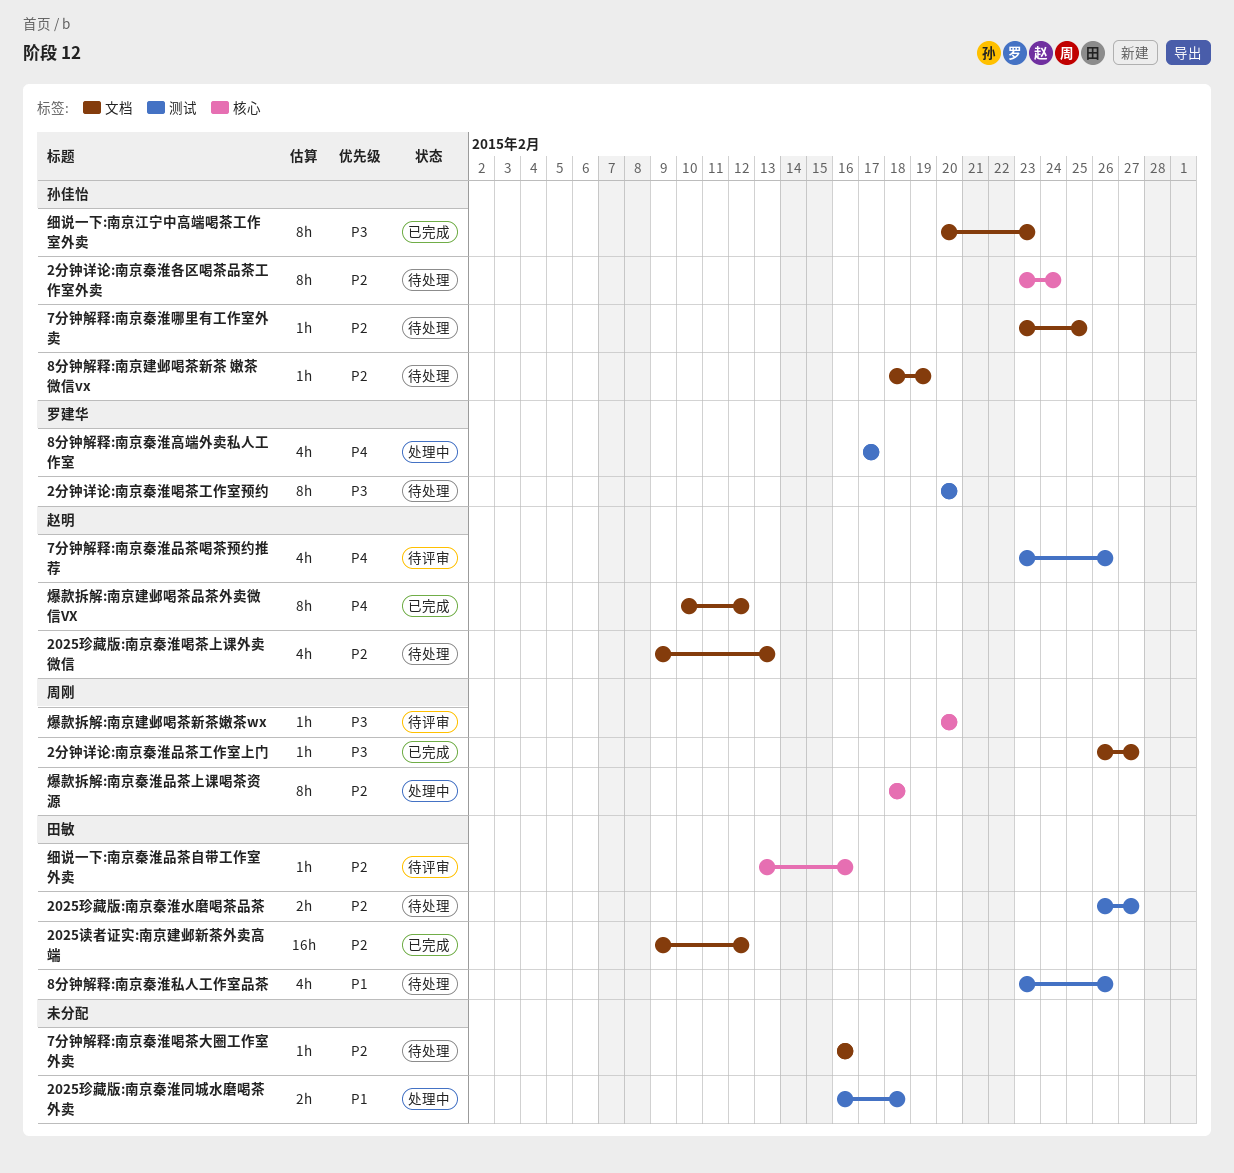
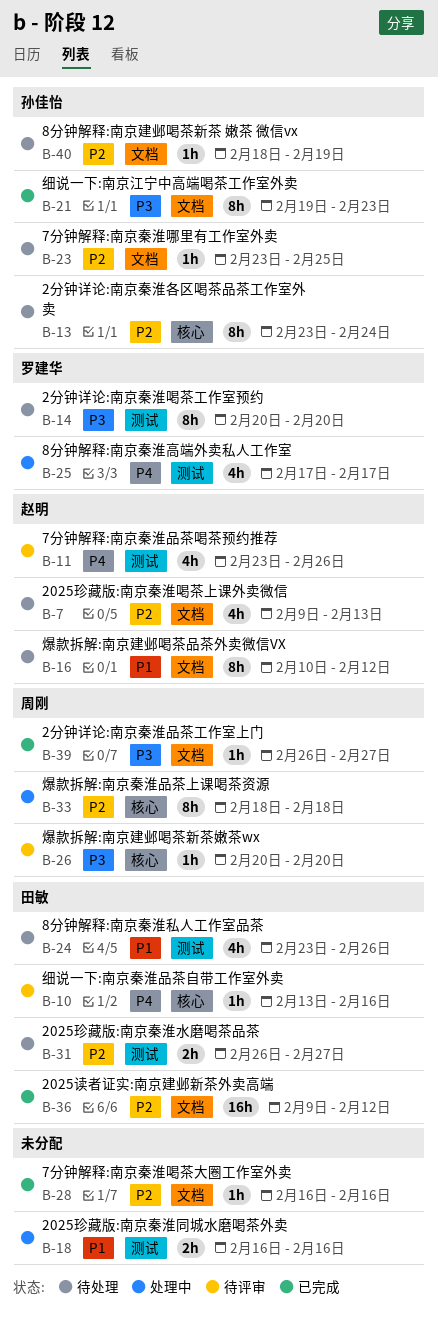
2025珍藏版:南京秦淮同城水磨喝茶外卖, due: Feb 18 -> Feb 16
7分钟解释:南京秦淮喝茶大圈工作室外卖, status: 待处理 -> 已完成
爆款拆解:南京建邺喝茶品茶外卖微信VX, status: 已完成 -> 待处理
爆款拆解:南京建邺喝茶品茶外卖微信VX, priority: P4 -> P1
细说一下:南京江宁中高端喝茶工作室外卖, start: Feb 20 -> Feb 19
细说一下:南京秦淮品茶自带工作室外卖, priority: P2 -> P4

